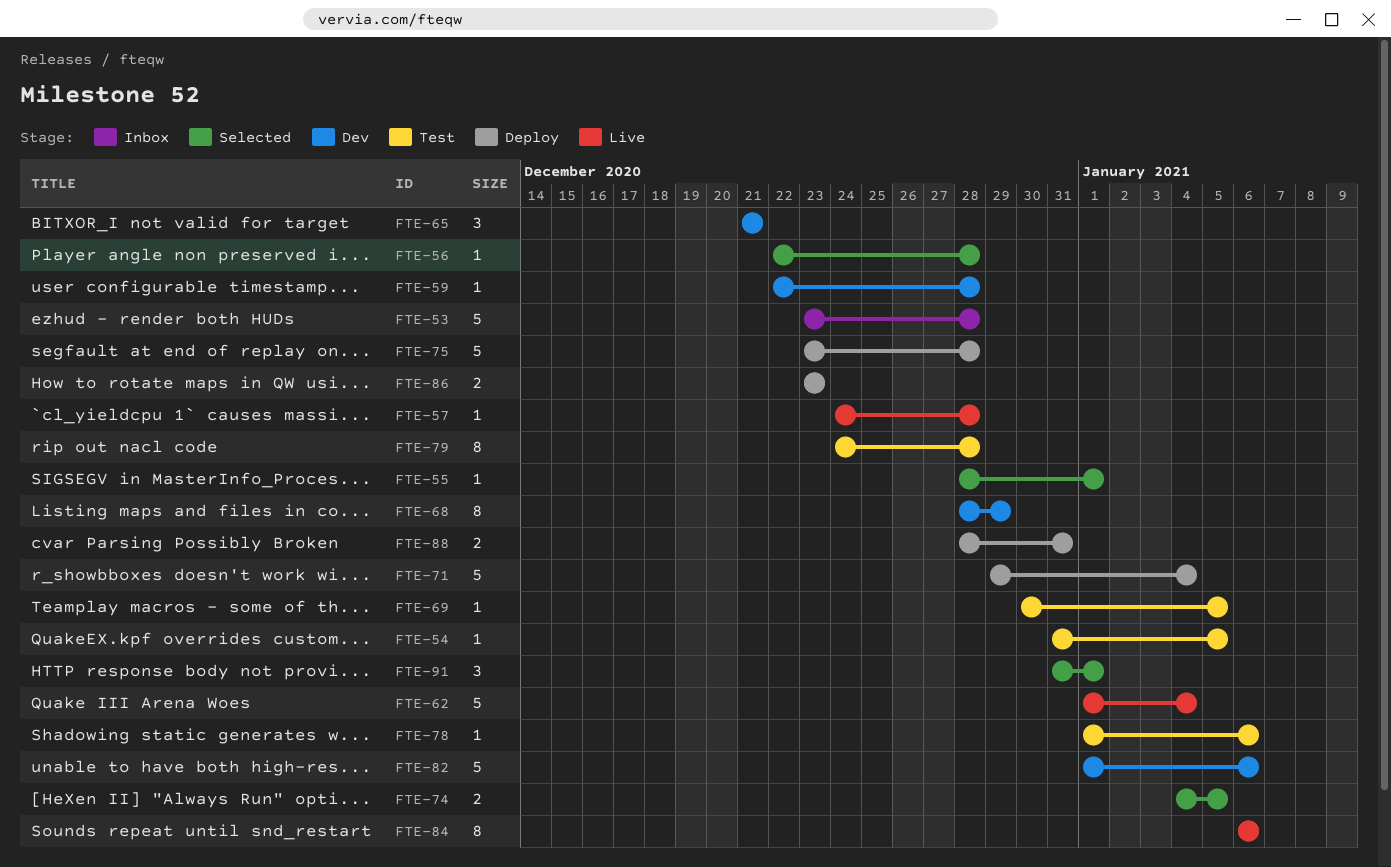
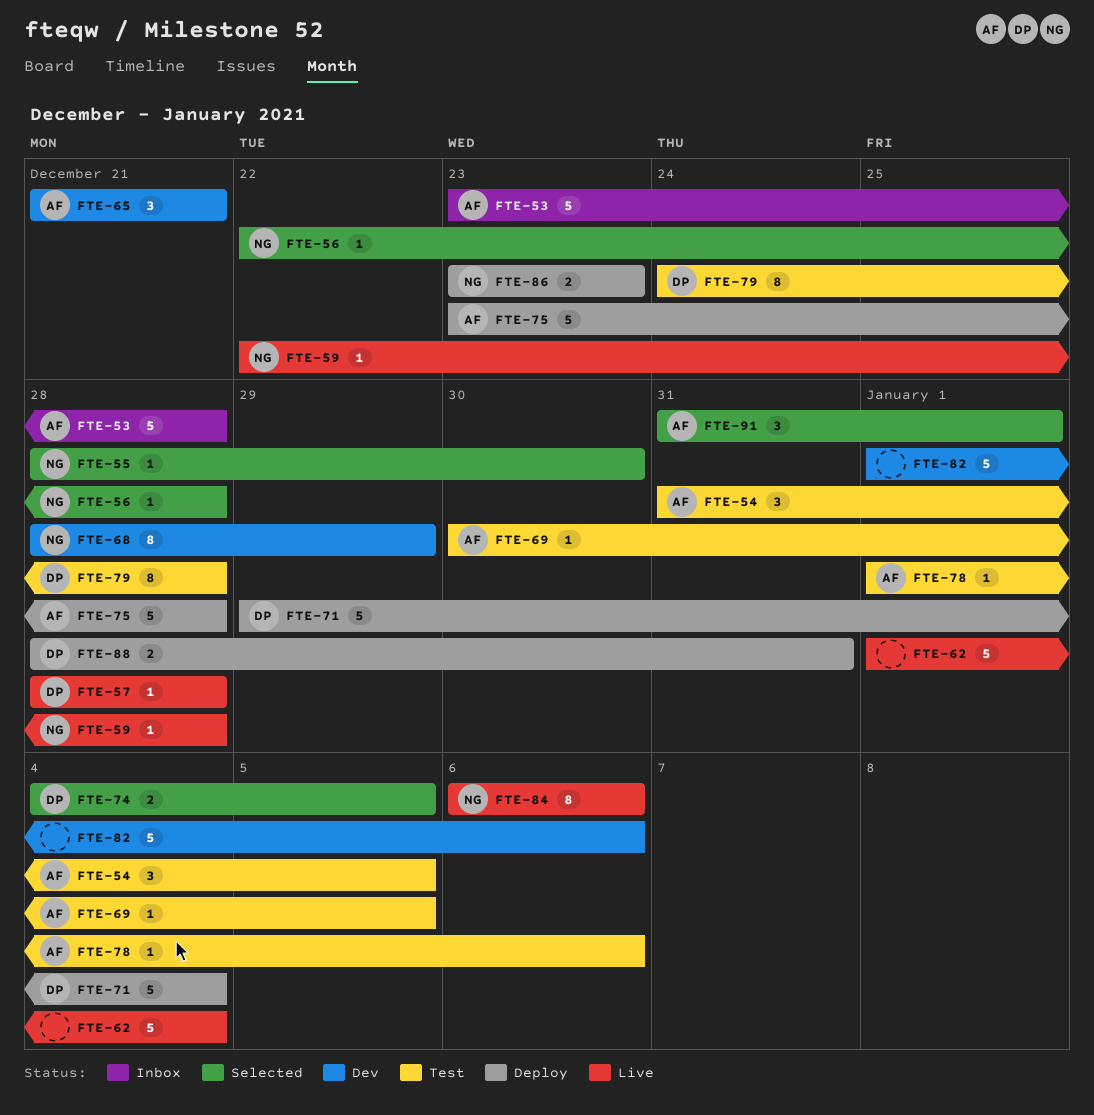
FTE-54, estimate: 1 -> 3
FTE-55, due: Jan 1 -> Dec 30
FTE-57, start: Dec 24 -> Dec 28
FTE-59, status: Dev -> Live

